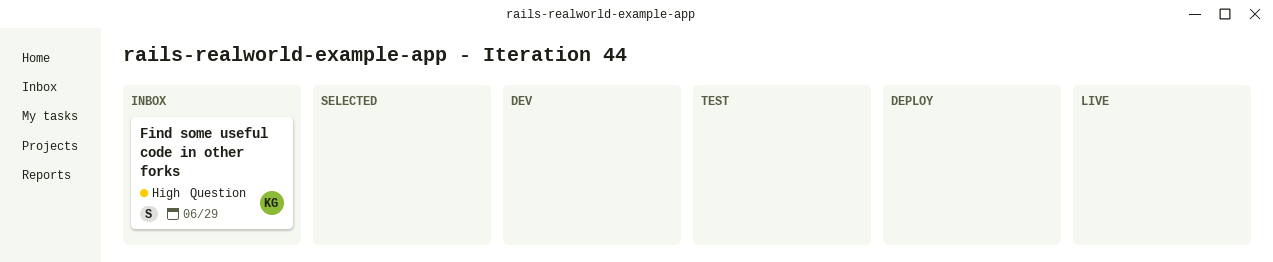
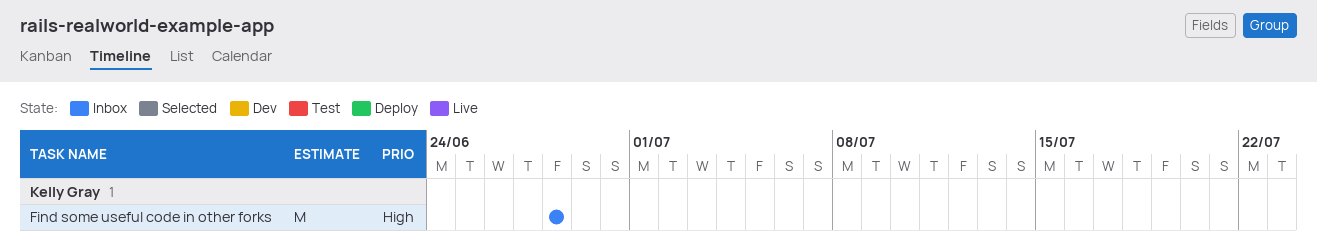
Find some useful code in other forks, estimate: S -> M
Find some useful code in other forks, due: Jun 29 -> Jun 28

